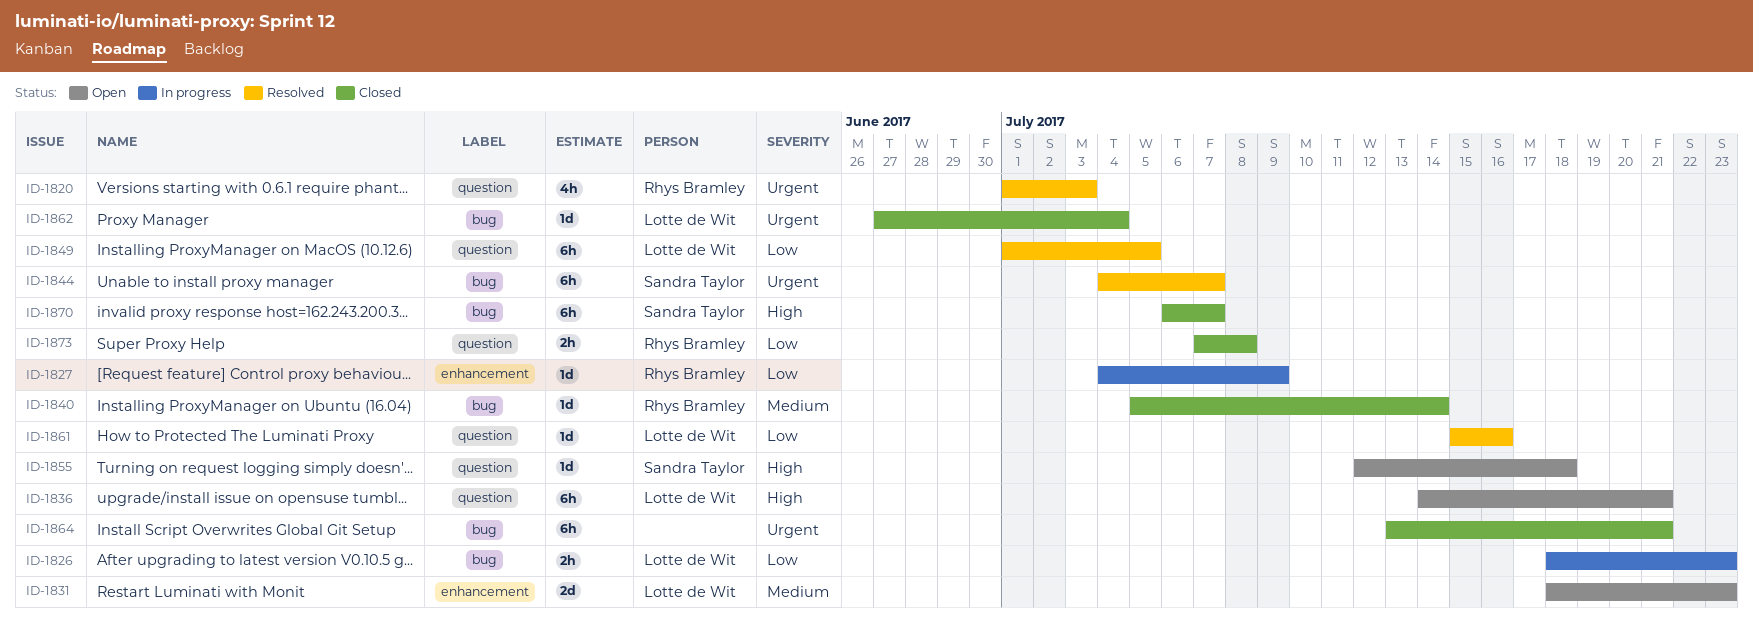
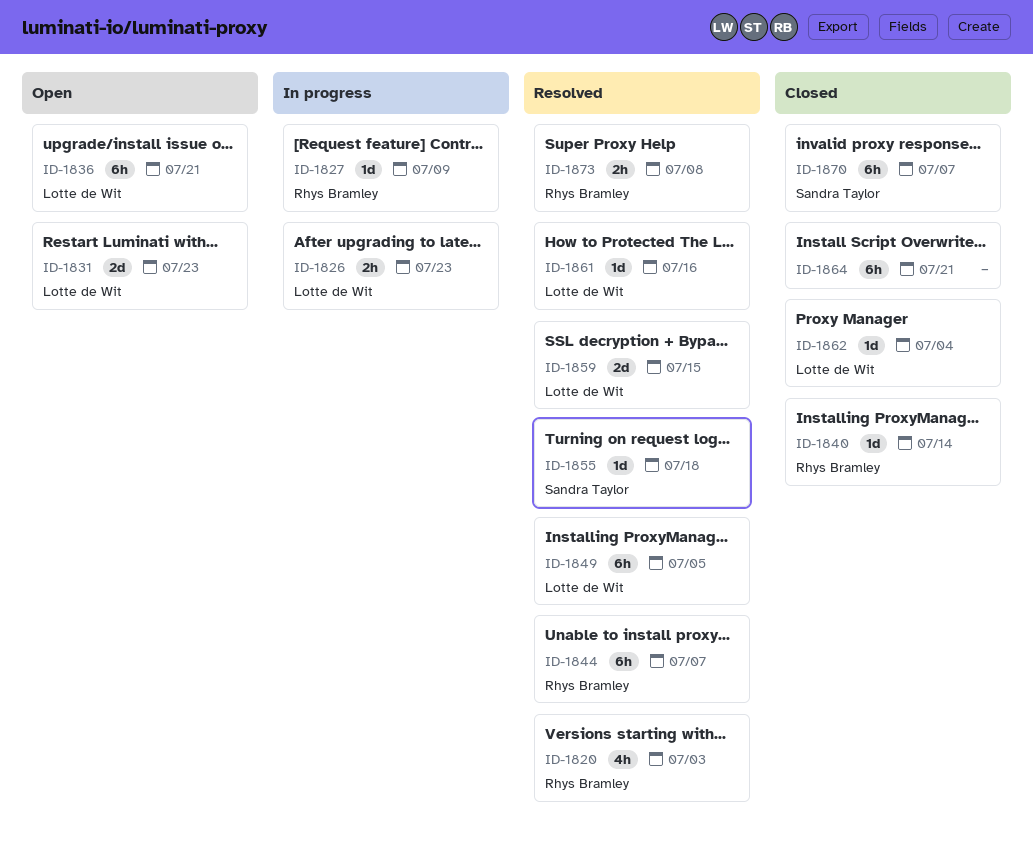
ID-1844, owner: Sandra Taylor -> Rhys Bramley
ID-1855, status: Open -> Resolved
ID-1859: none -> present
ID-1873, status: Closed -> Resolved

